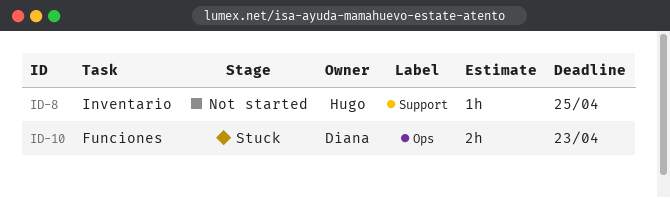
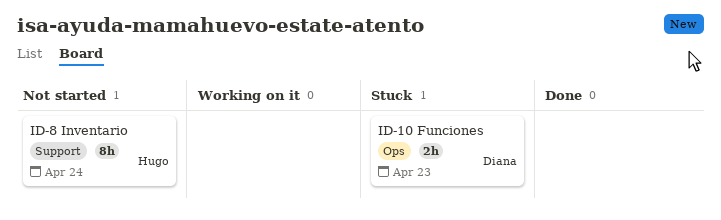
ID-8, estimate: 1h -> 8h
ID-8, due: Apr 25 -> Apr 24

